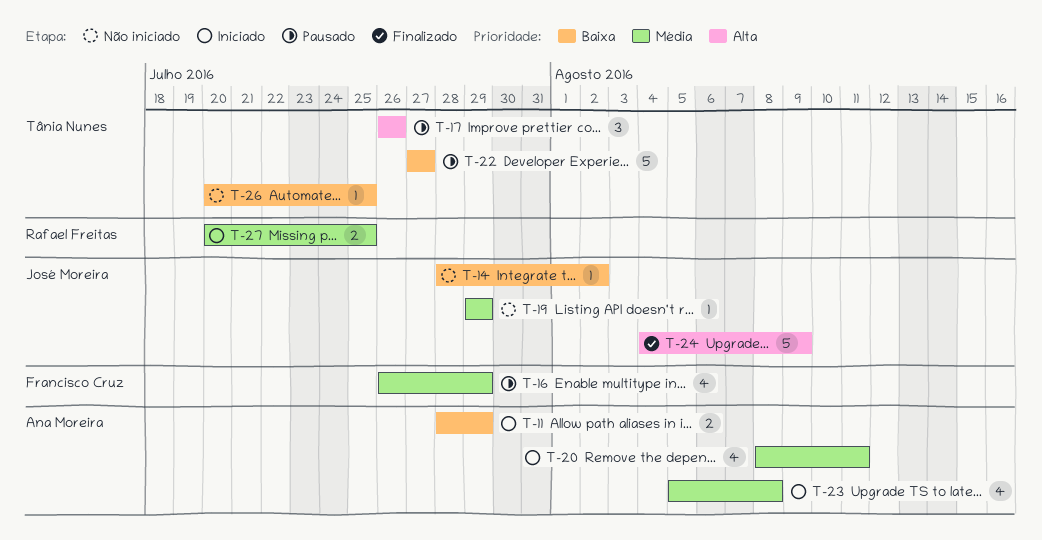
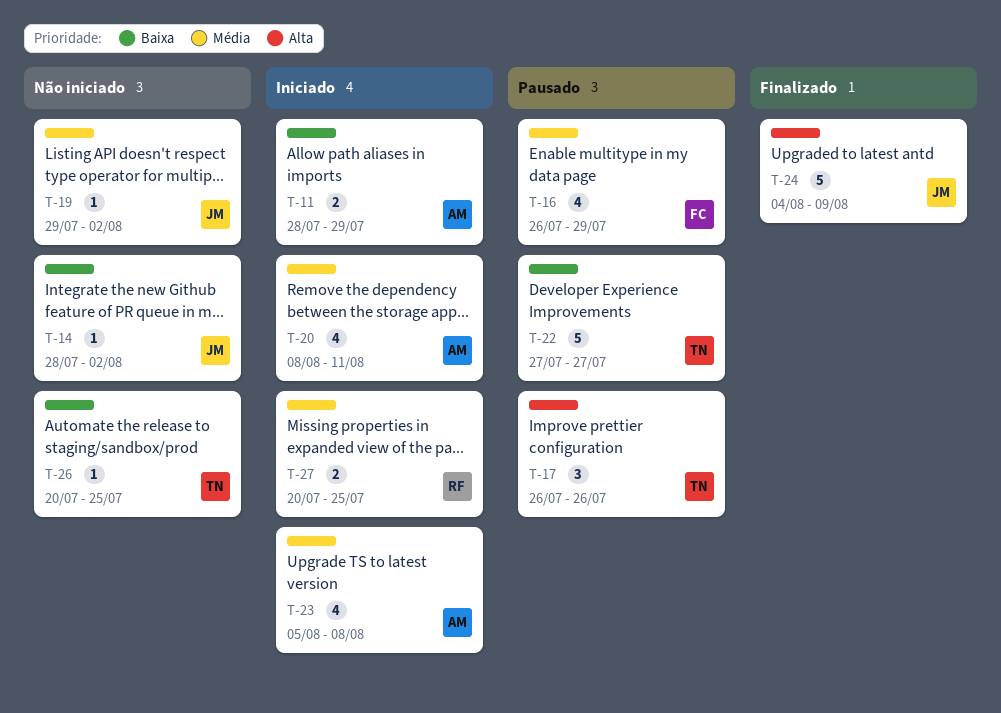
T-19, due: Jul 29 -> Aug 2

